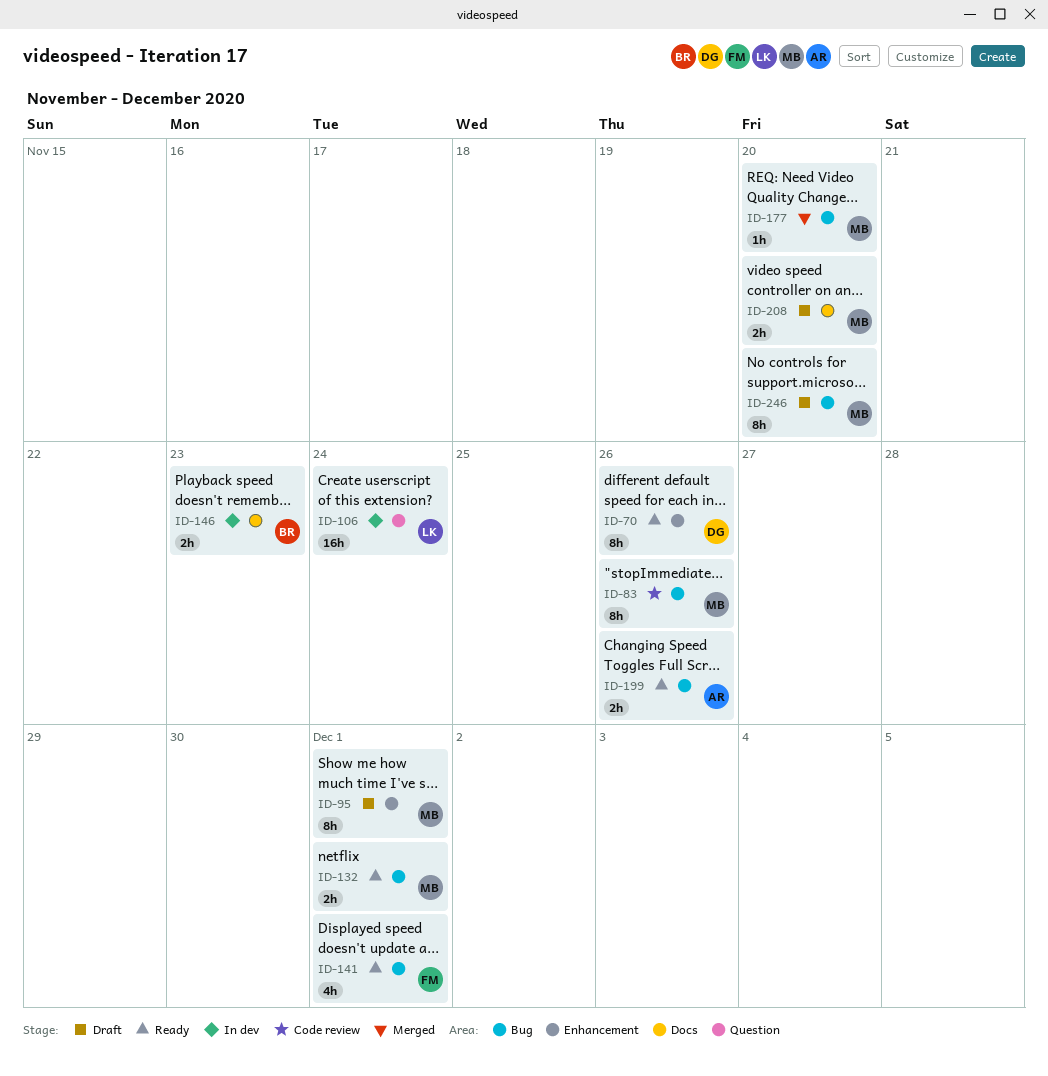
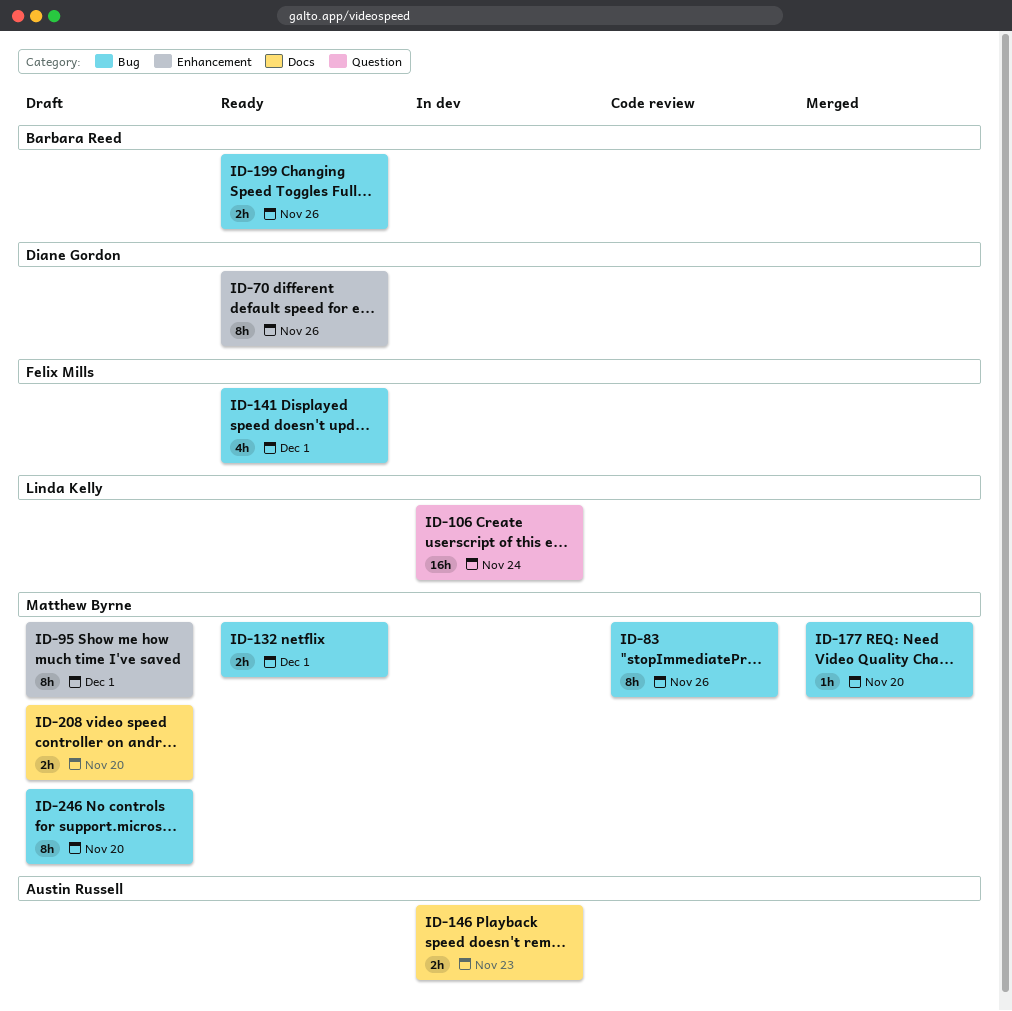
ID-146, owner: Barbara Reed -> Austin Russell
ID-199, owner: Austin Russell -> Barbara Reed

